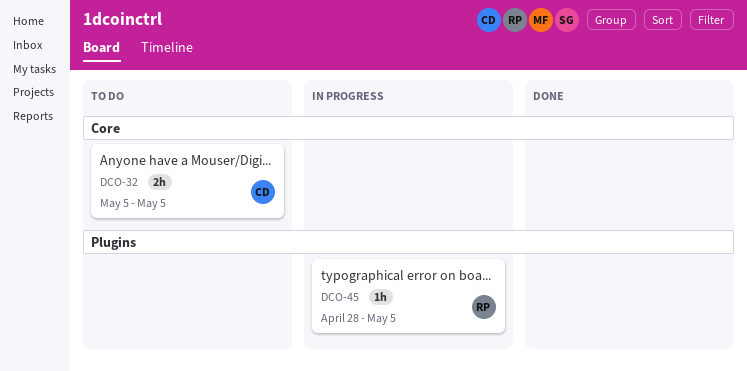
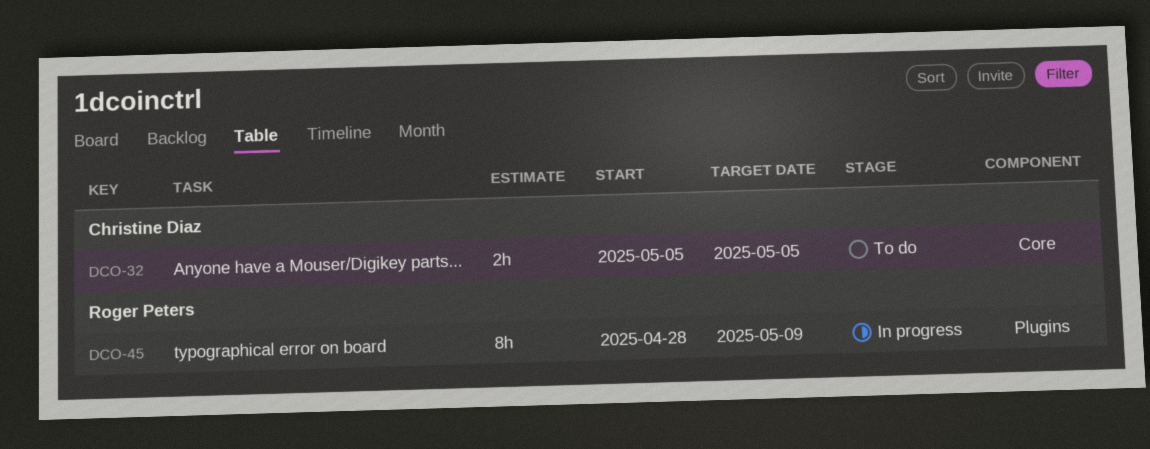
DCO-45, estimate: 1h -> 8h
DCO-45, due: May 5 -> May 9

